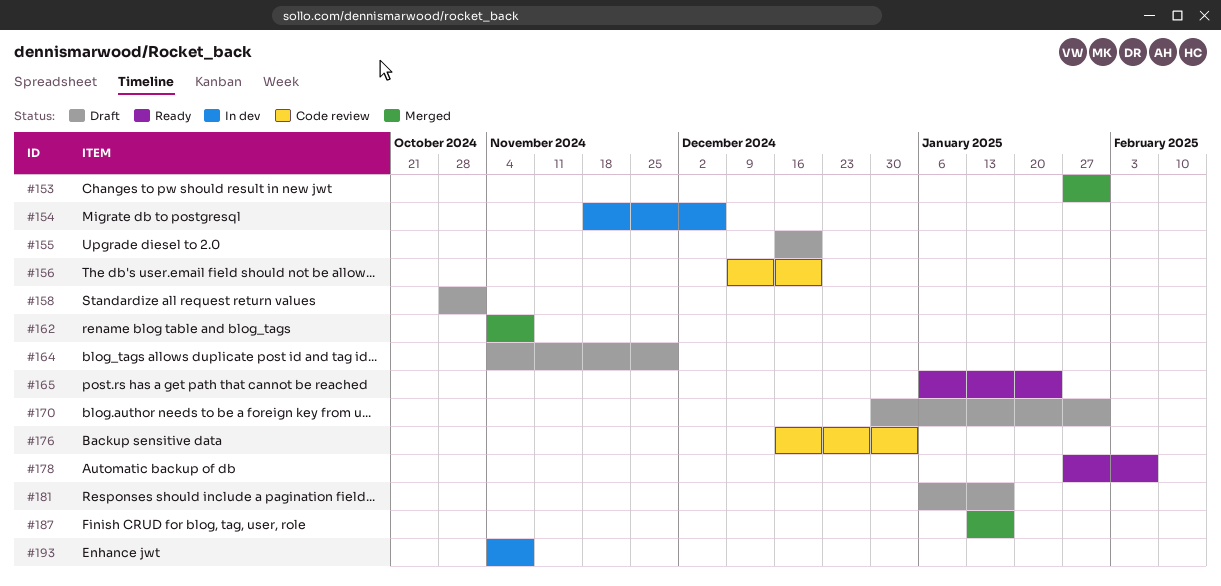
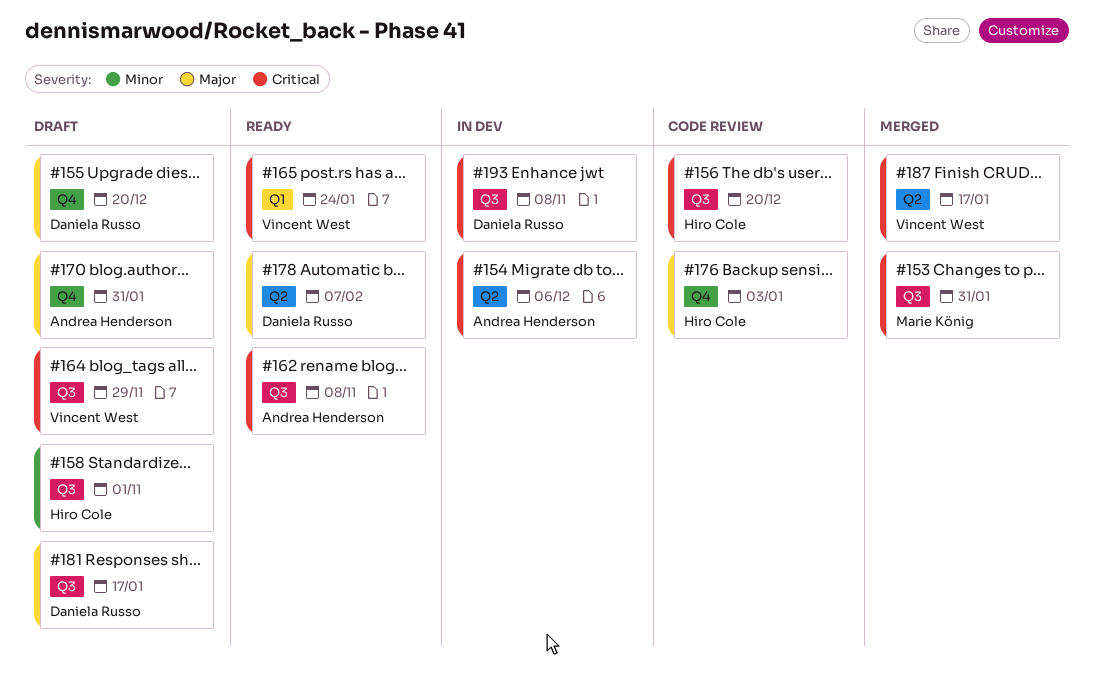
#162, status: Merged -> Ready

